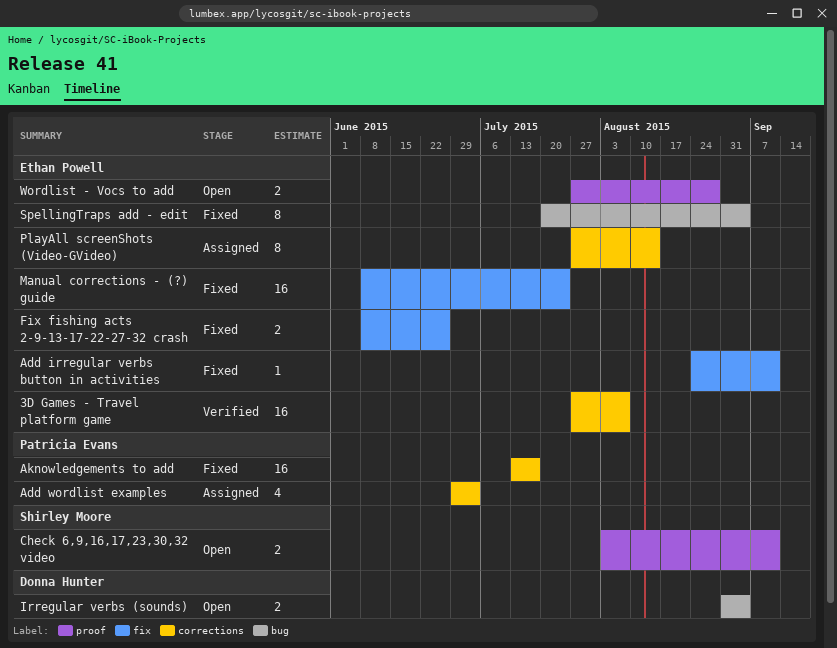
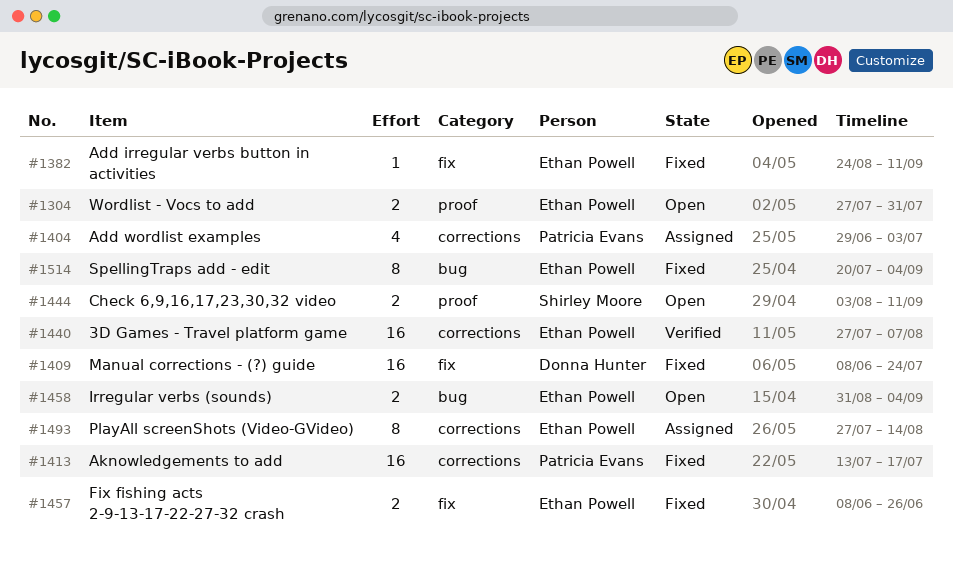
Irregular verbs (sounds), owner: Donna Hunter -> Ethan Powell
Manual corrections - (?) guide, owner: Ethan Powell -> Donna Hunter
Wordlist - Vocs to add, due: Aug 28 -> Jul 31

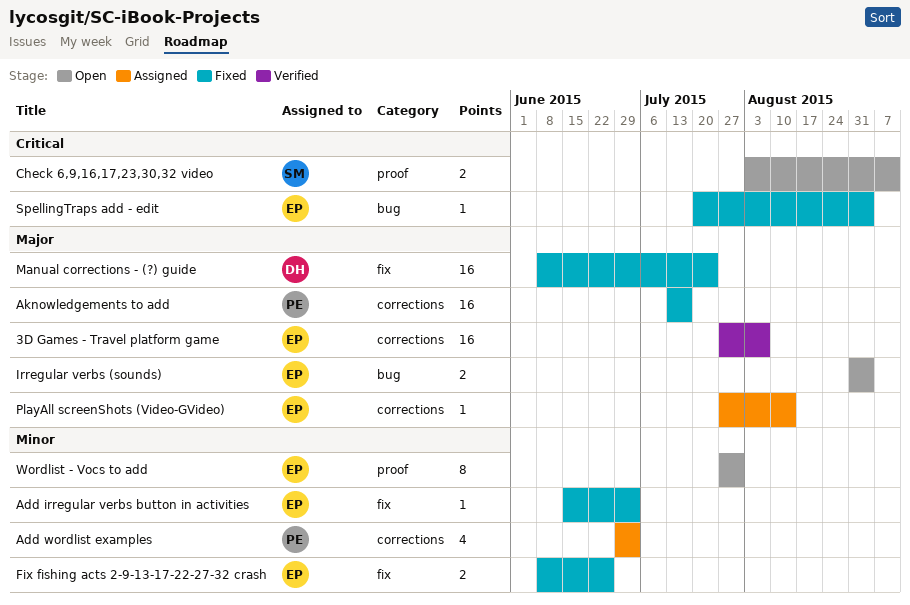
Add irregular verbs button in activities, start: Aug 24 -> Jun 15
Add irregular verbs button in activities, due: Sep 11 -> Jul 3
PlayAll screenShots (Video-GVideo), estimate: 8 -> 1
SpellingTraps add - edit, estimate: 8 -> 1
Wordlist - Vocs to add, estimate: 2 -> 8

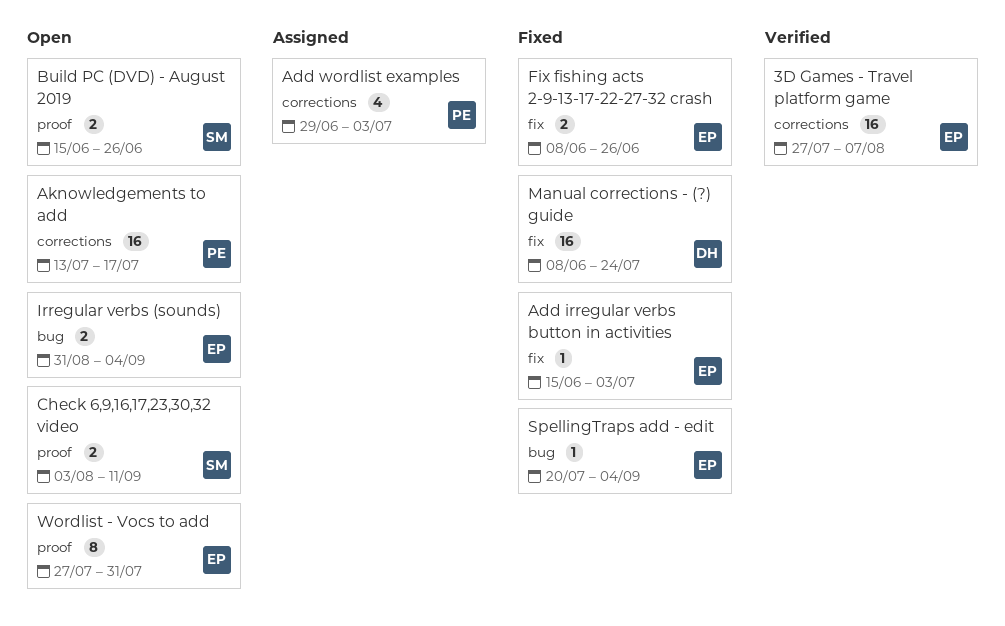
Aknowledgements to add, status: Fixed -> Open
Build PC (DVD) - August 2019: none -> present
PlayAll screenShots (Video-GVideo): present -> none

